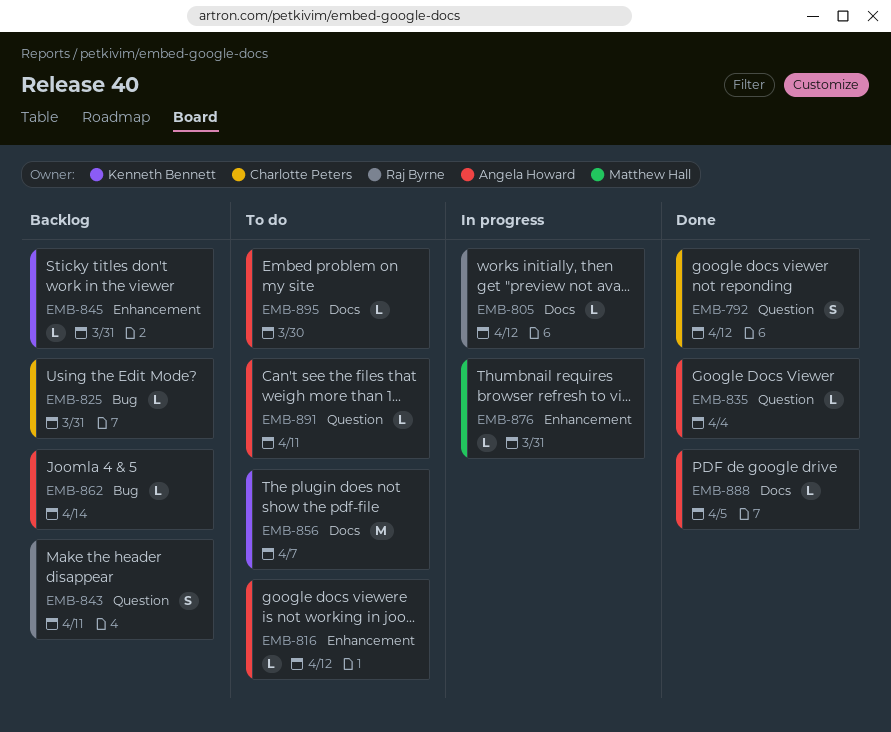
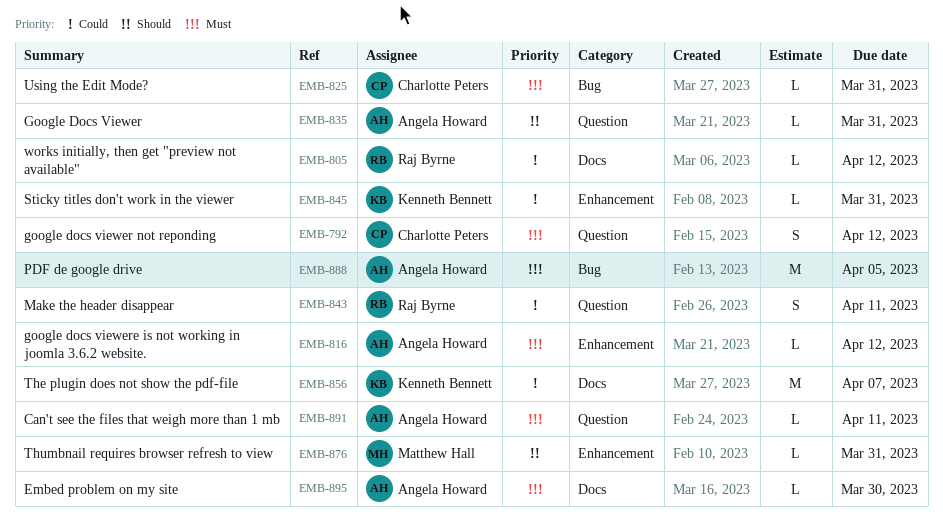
EMB-835, due: Apr 4 -> Mar 31
EMB-862: present -> none
EMB-888, label: Docs -> Bug
EMB-888, estimate: L -> M

